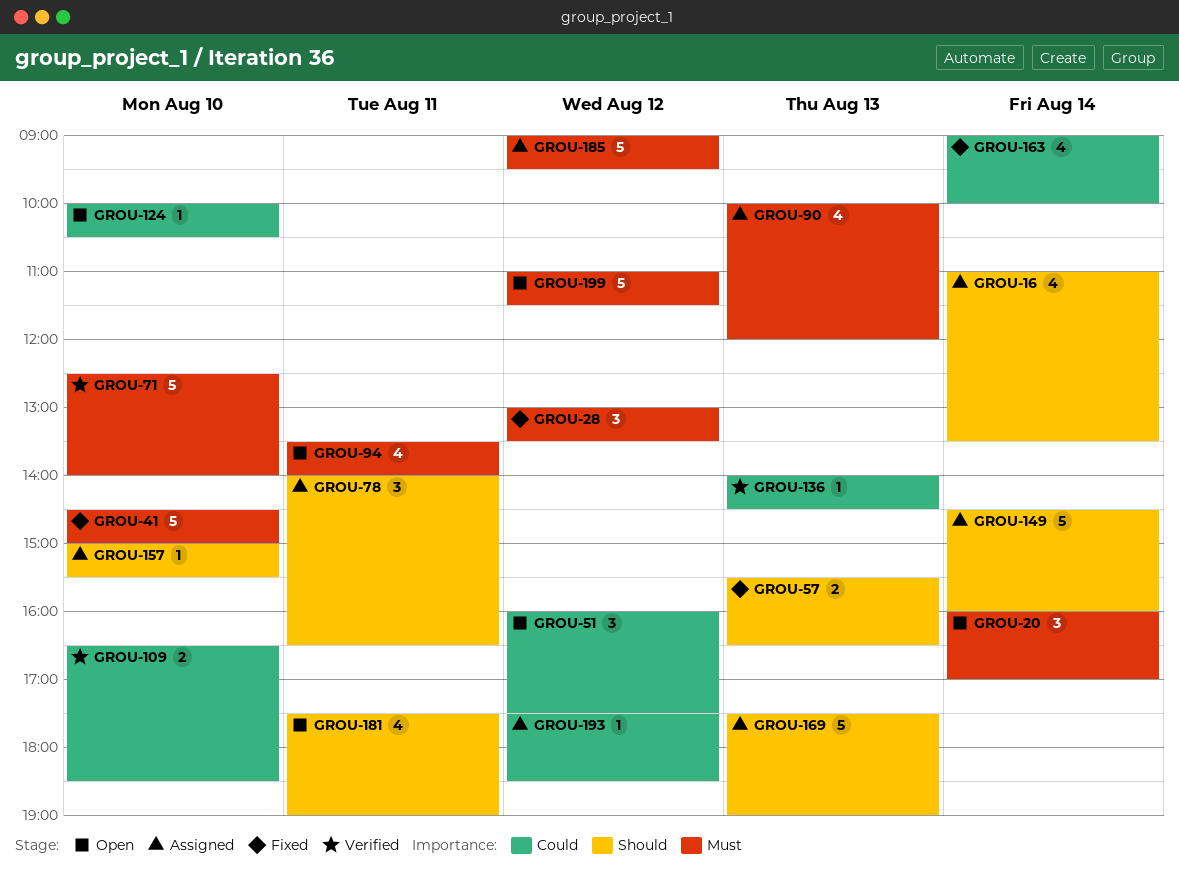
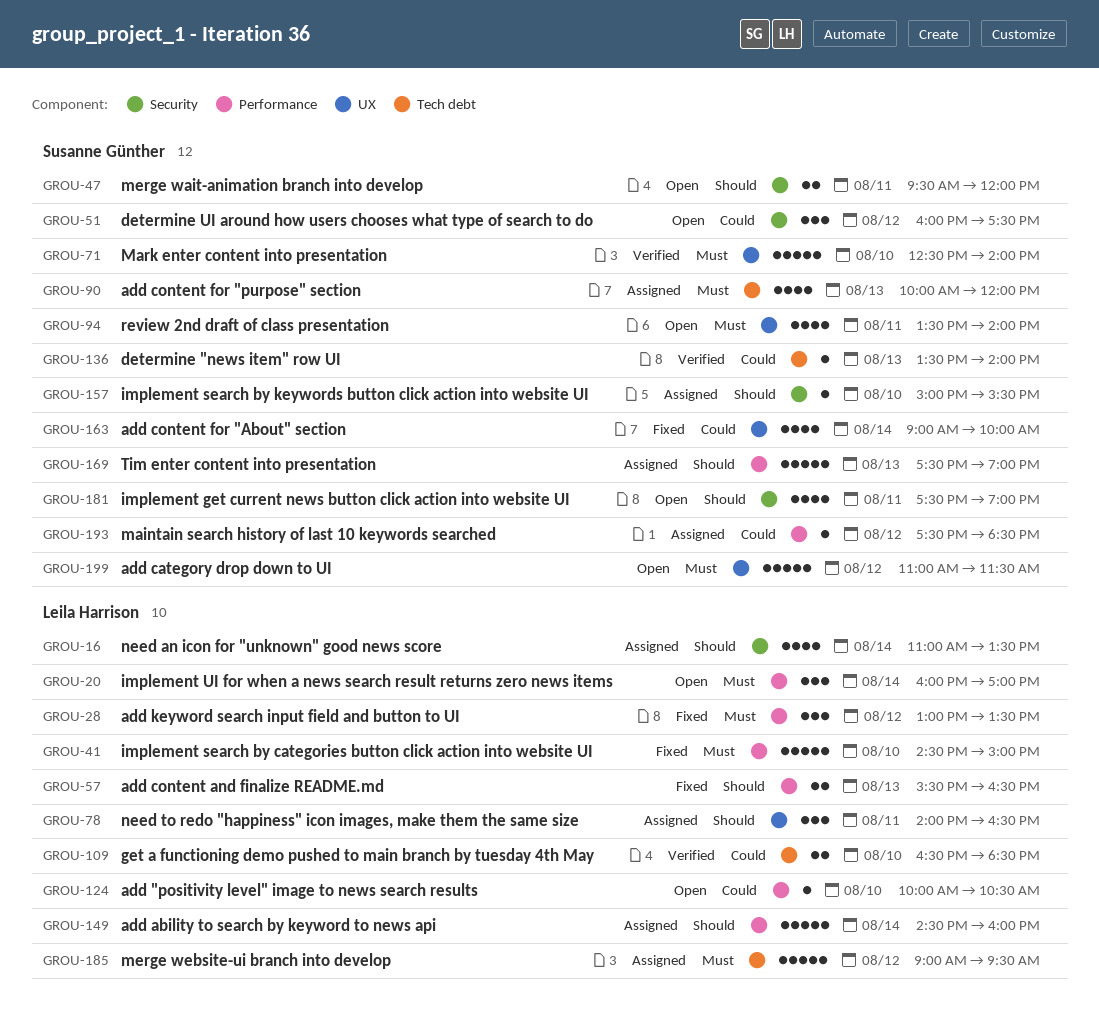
GROU-47: none -> present
GROU-136, begins: 14:00 -> 13:30
GROU-136, ends: 14:30 -> 14:00

